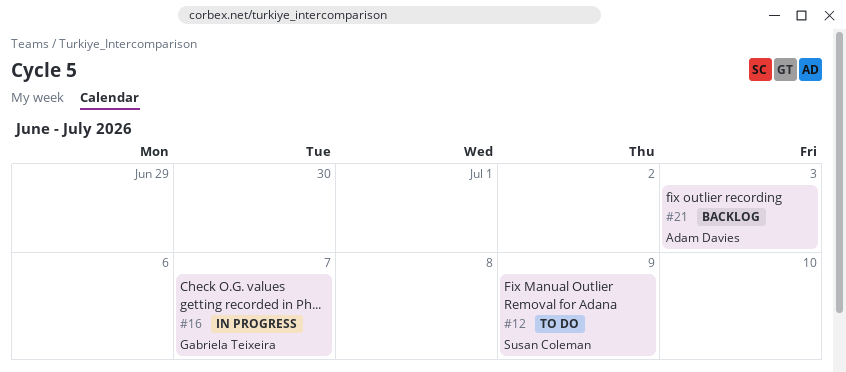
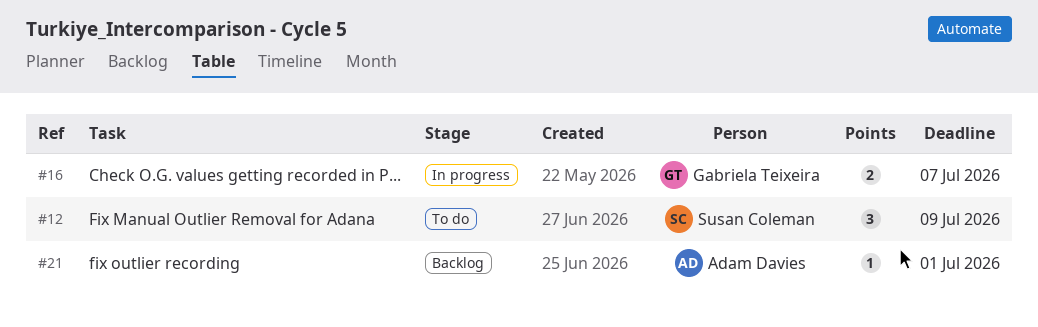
#21, due: Jul 3 -> Jul 1

